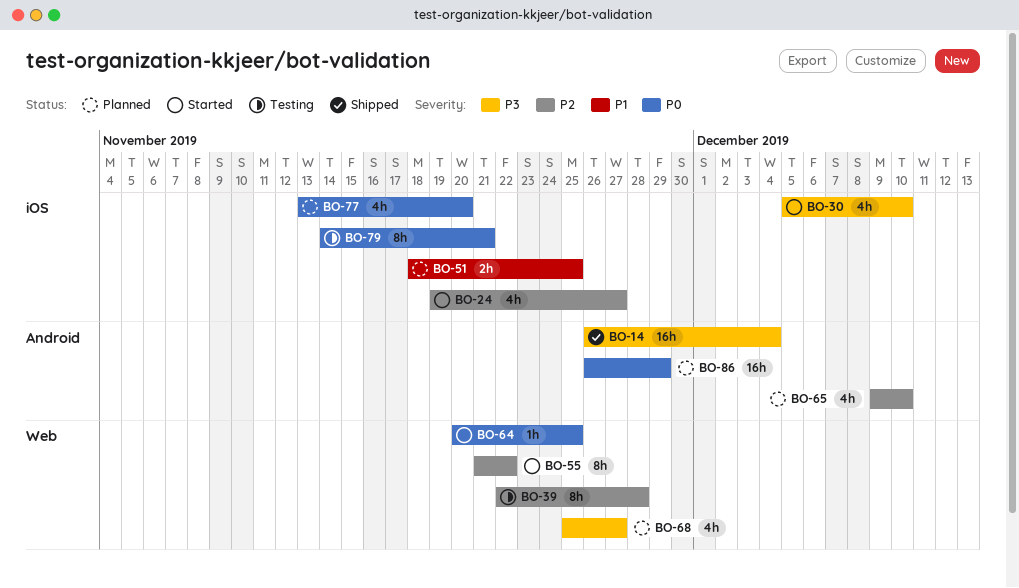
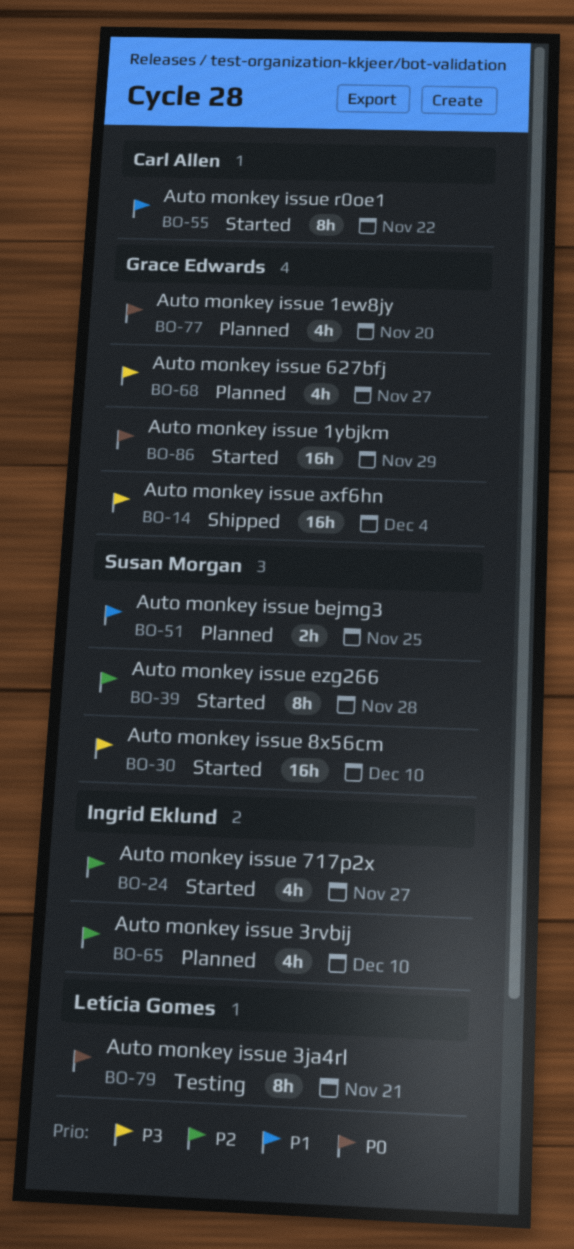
BO-30, estimate: 4h -> 16h
BO-39, status: Testing -> Started
BO-55, priority: P2 -> P1
BO-64: present -> none
BO-86, status: Planned -> Started

